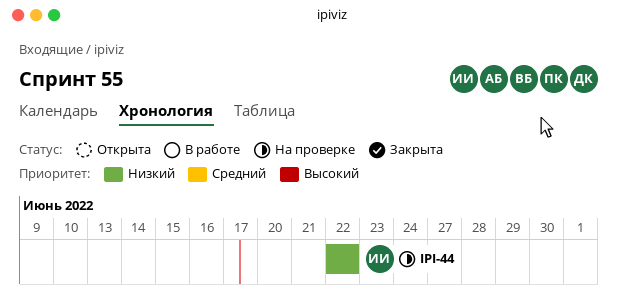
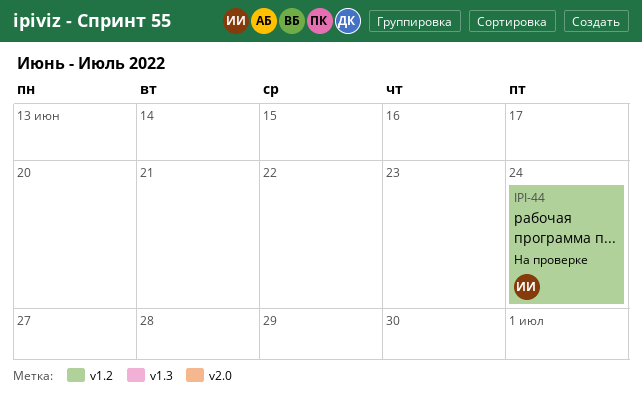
IPI-44, due: Jun 22 -> Jun 24

